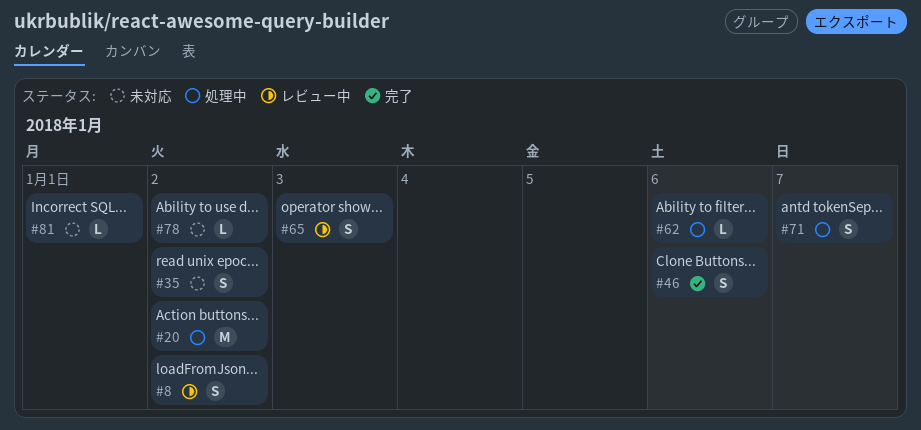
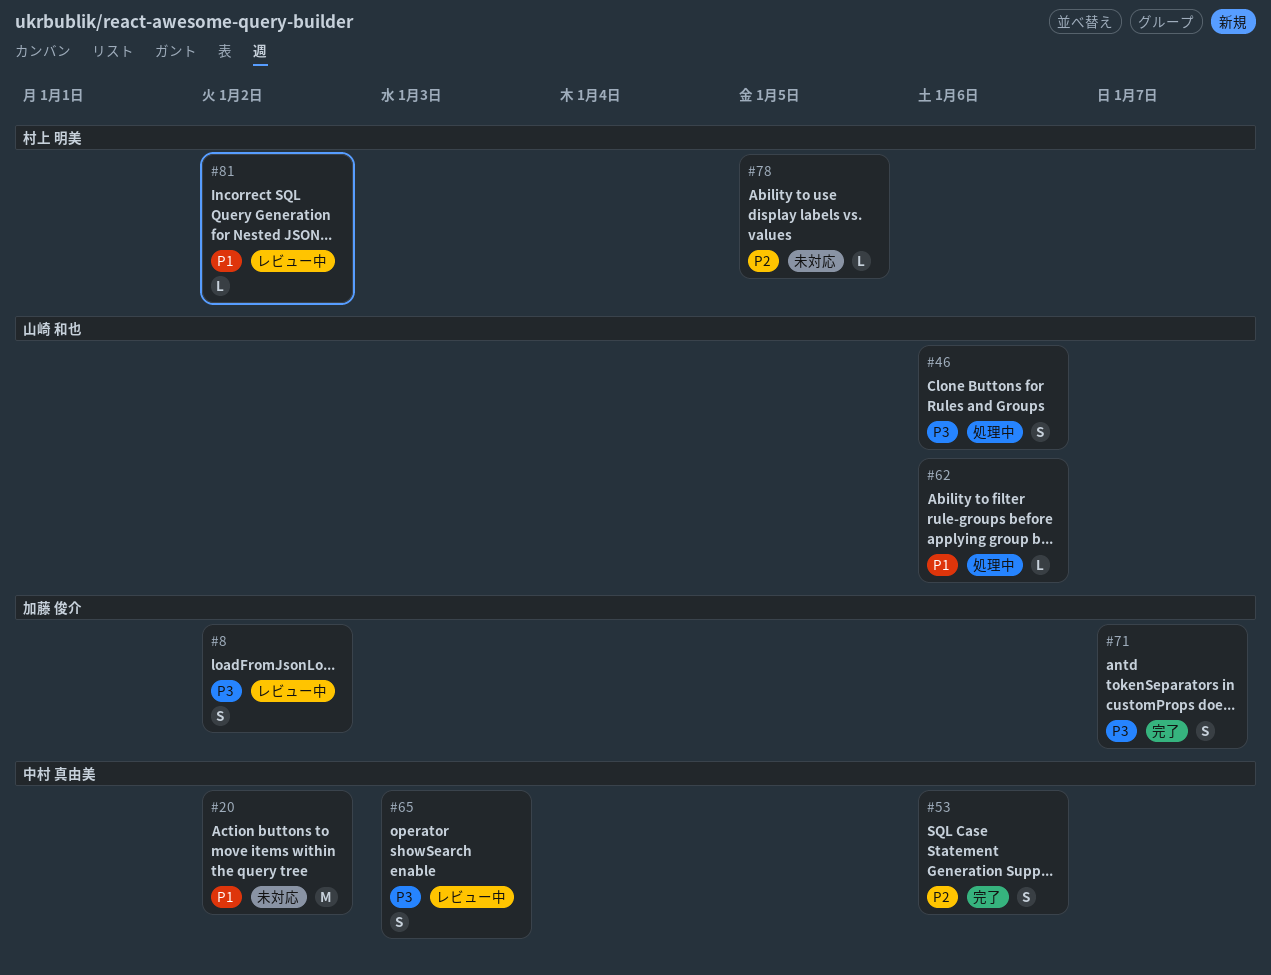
#20, status: 処理中 -> 未対応
#35: present -> none
#46, status: 完了 -> 処理中
#53: none -> present
#71, status: 処理中 -> 完了
#78, due: Jan 2 -> Jan 5
#81, status: 未対応 -> レビュー中
#81, due: Jan 1 -> Jan 2

